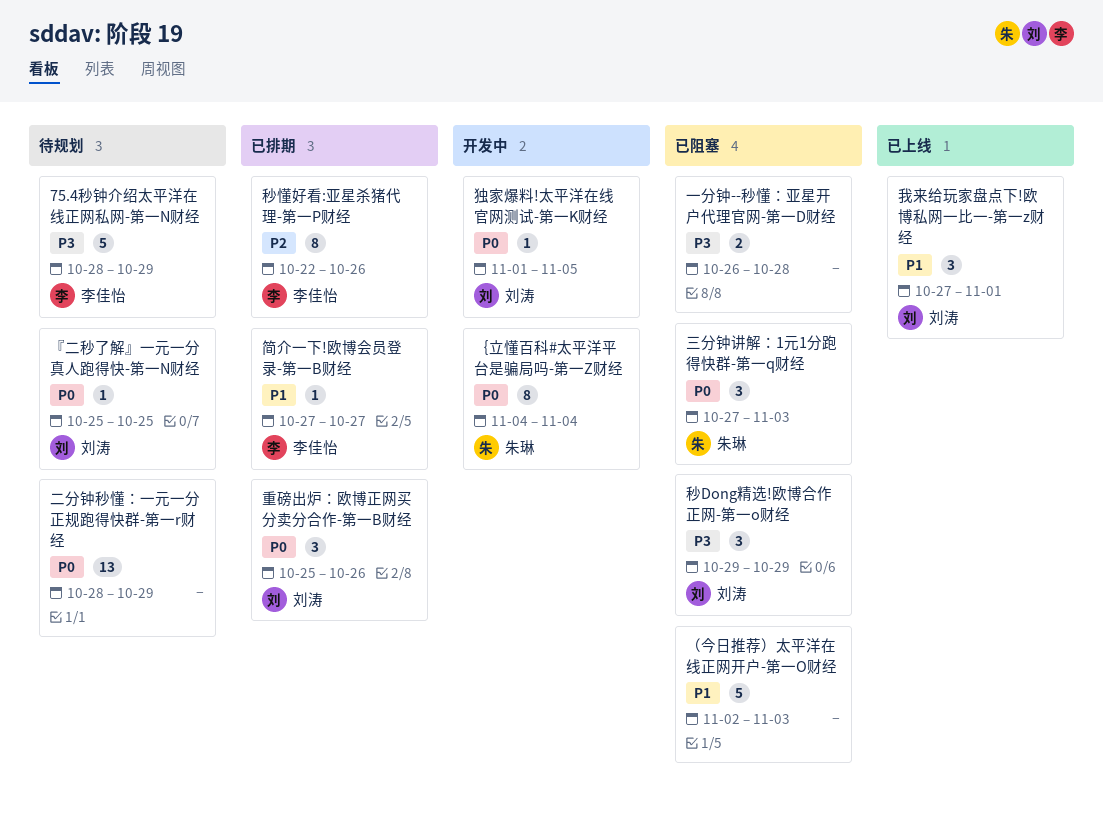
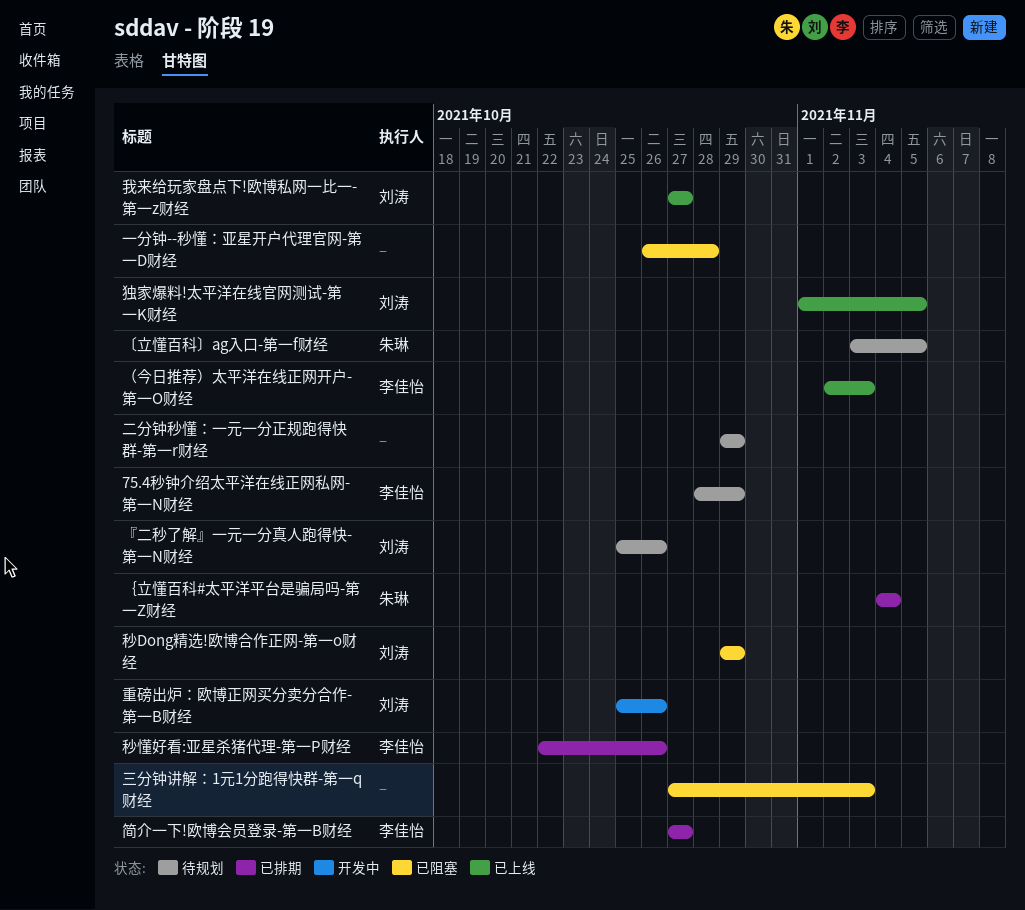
『二秒了解』一元一分真人跑得快-第一N财经, due: Oct 25 -> Oct 26
〔立懂百科〕ag入口-第一f财经: none -> present
三分钟讲解：1元1分跑得快群-第一q财经, owner: 朱琳 -> none
二分钟秒懂：一元一分正规跑得快群-第一r财经, start: Oct 28 -> Oct 29
我来给玩家盘点下!欧博私网一比一-第一z财经, due: Nov 1 -> Oct 27
独家爆料!太平洋在线官网测试-第一K财经, status: 开发中 -> 已上线
重磅出炉：欧博正网买分卖分合作-第一B财经, status: 已排期 -> 开发中
（今日推荐）太平洋在线正网开户-第一O财经, status: 已阻塞 -> 已上线
（今日推荐）太平洋在线正网开户-第一O财经, owner: none -> 李佳怡
｛立懂百科#太平洋平台是骗局吗-第一Z财经, status: 开发中 -> 已排期

